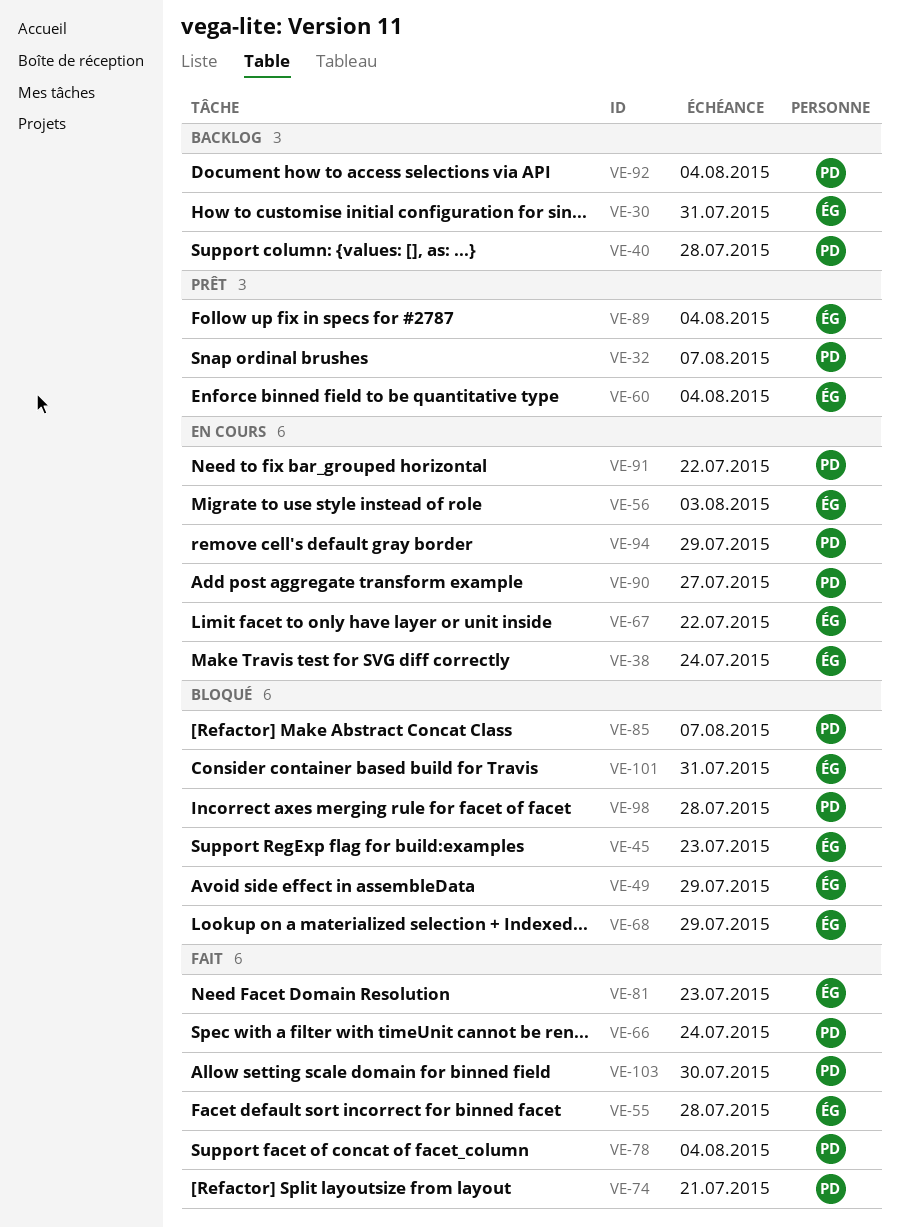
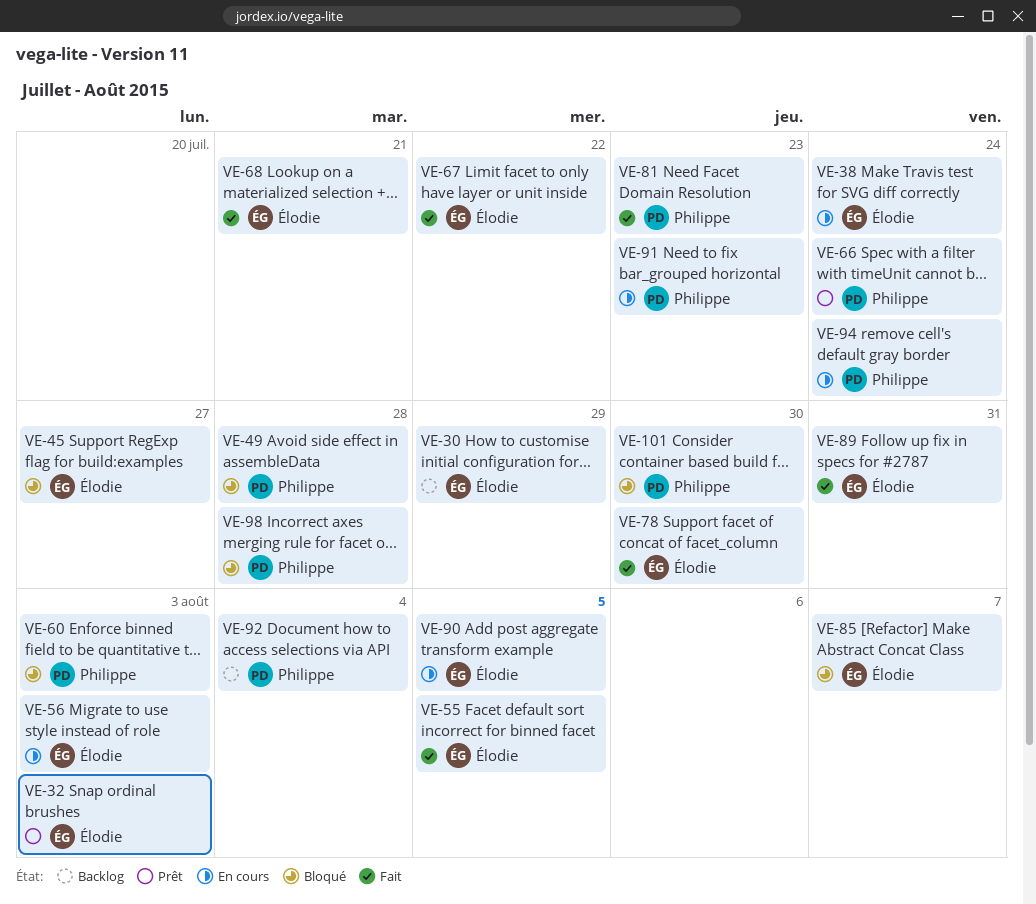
VE-30, due: Jul 31 -> Jul 29
VE-32, owner: Philippe -> Élodie
VE-32, due: Aug 7 -> Aug 3
VE-40: present -> none
VE-45, due: Jul 23 -> Jul 27
VE-49, owner: Élodie -> Philippe
VE-49, due: Jul 29 -> Jul 28
VE-55, due: Jul 28 -> Aug 5
VE-60, status: Prêt -> Bloqué
VE-60, owner: Élodie -> Philippe
VE-60, due: Aug 4 -> Aug 3
VE-66, status: Fait -> Prêt
VE-67, status: En cours -> Fait
VE-68, status: Bloqué -> Fait
VE-68, due: Jul 29 -> Jul 21
VE-74: present -> none
VE-78, owner: Philippe -> Élodie
VE-78, due: Aug 4 -> Jul 30
VE-81, owner: Élodie -> Philippe
VE-85, owner: Philippe -> Élodie
VE-89, status: Prêt -> Fait
VE-89, due: Aug 4 -> Jul 31
VE-90, owner: Philippe -> Élodie
VE-90, due: Jul 27 -> Aug 5
VE-91, due: Jul 22 -> Jul 23
VE-94, due: Jul 29 -> Jul 24
VE-101, owner: Élodie -> Philippe
VE-101, due: Jul 31 -> Jul 30
VE-103: present -> none

